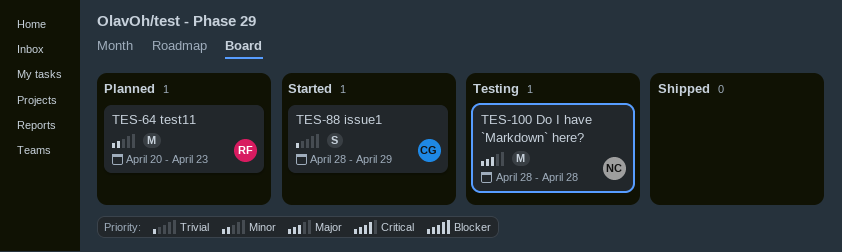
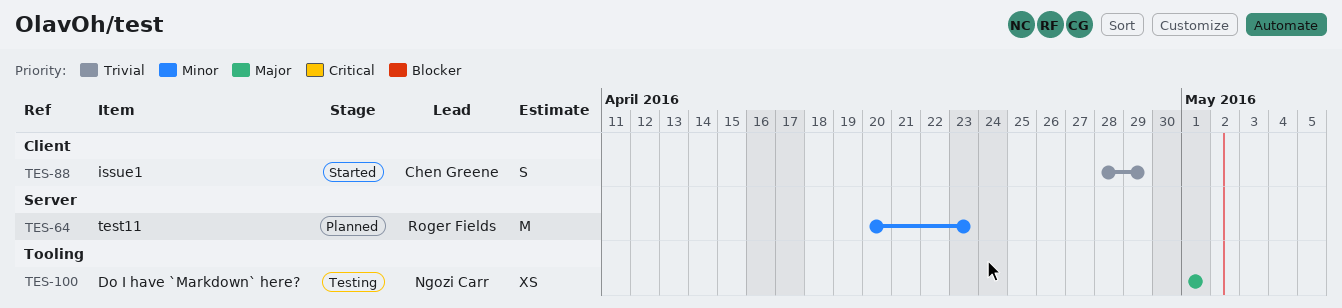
TES-100, estimate: M -> XS
TES-100, start: Apr 28 -> May 1
TES-100, due: Apr 28 -> May 1

